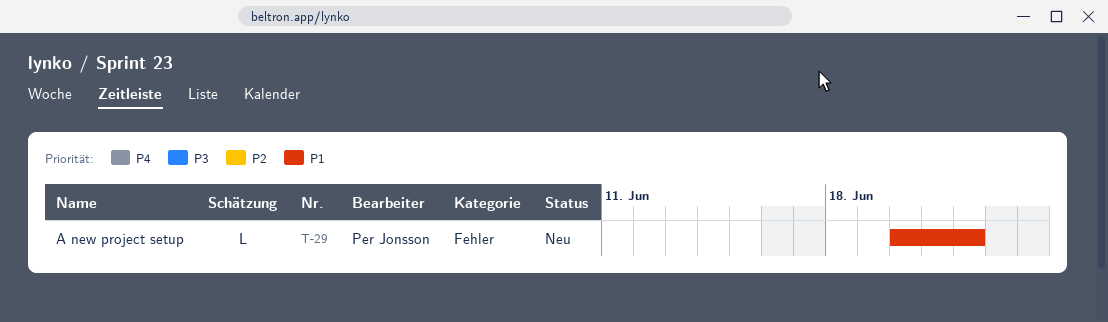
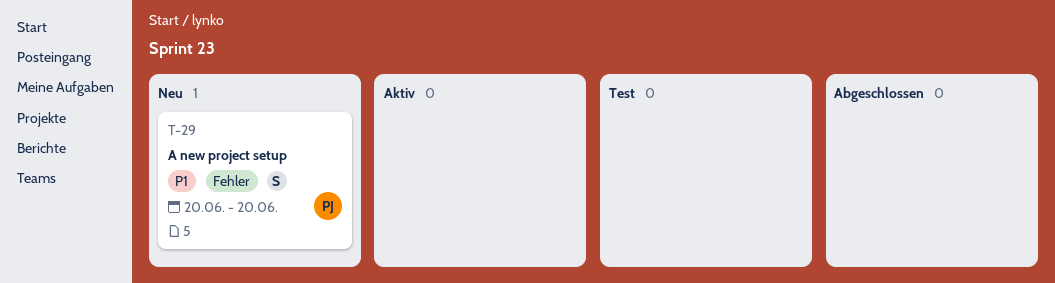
T-29, estimate: L -> S
T-29, due: Jun 22 -> Jun 20

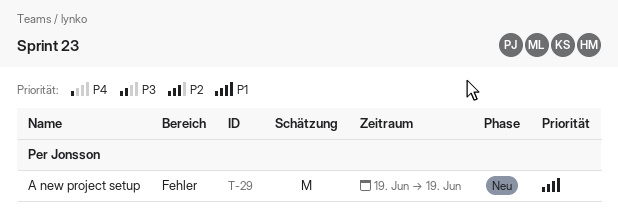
T-29, estimate: S -> M
T-29, start: Jun 20 -> Jun 19
T-29, due: Jun 20 -> Jun 19

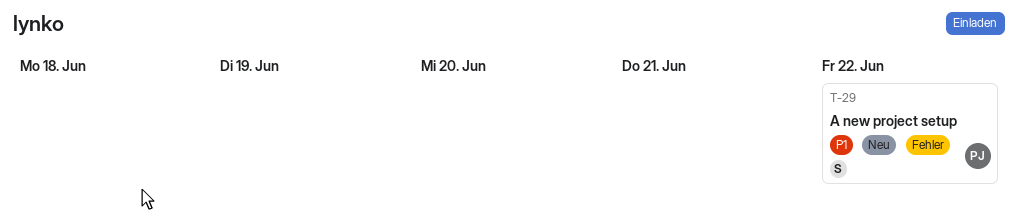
T-29, estimate: M -> S
T-29, due: Jun 19 -> Jun 22

